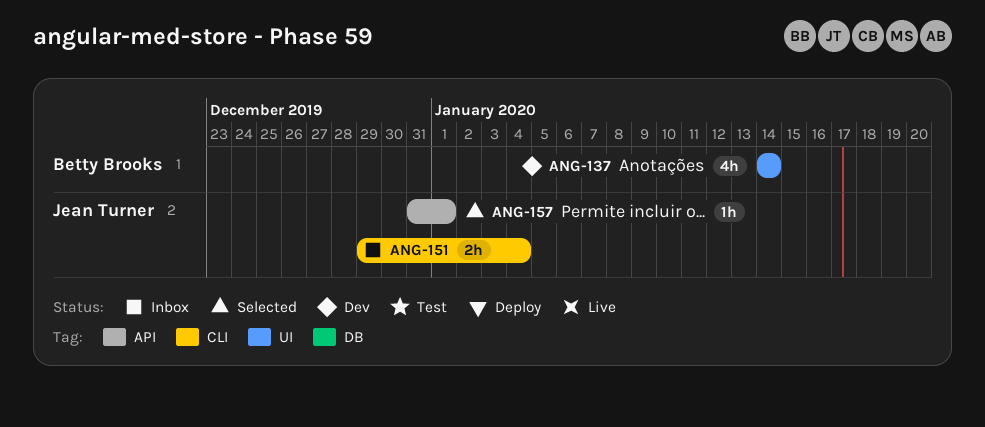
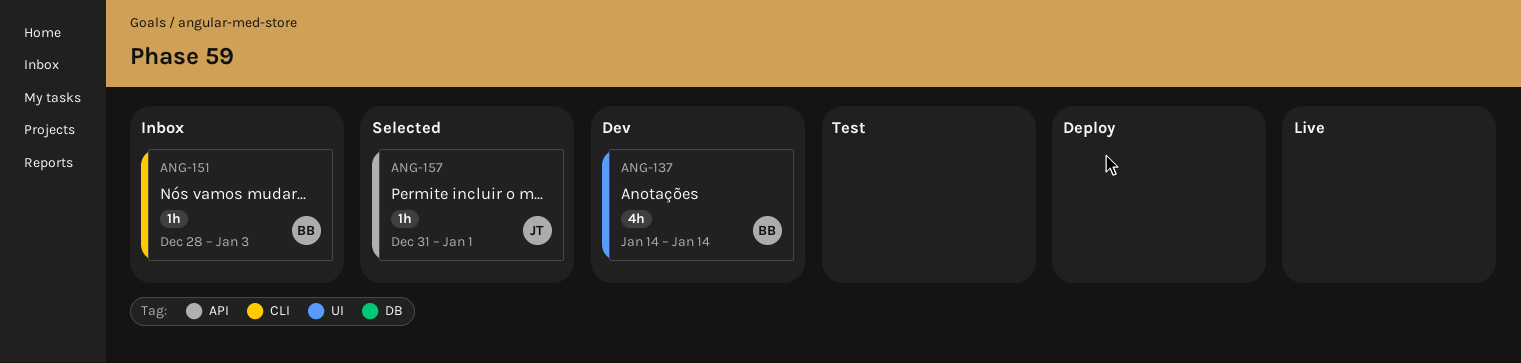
ANG-151, owner: Jean Turner -> Betty Brooks
ANG-151, estimate: 2h -> 1h
ANG-151, start: Dec 29 -> Dec 28
ANG-151, due: Jan 4 -> Jan 3

